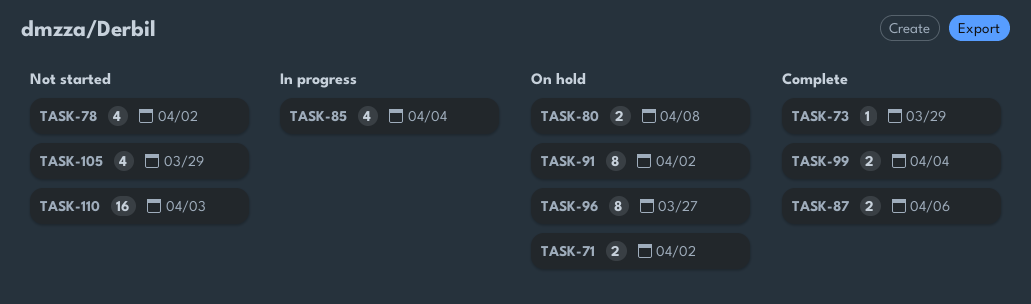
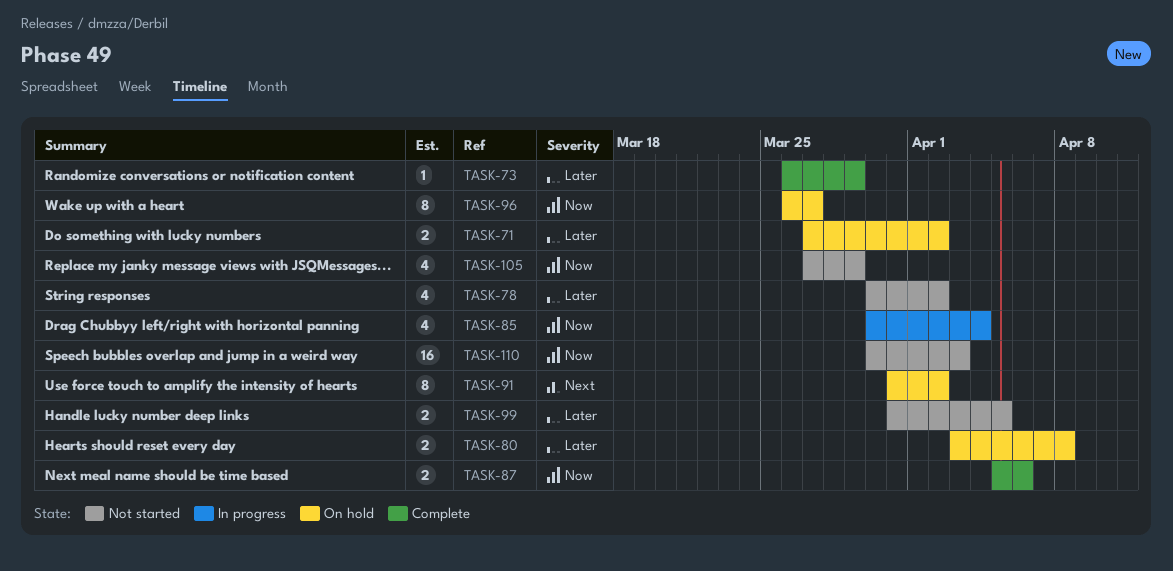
TASK-99, status: Complete -> Not started
TASK-99, due: Apr 4 -> Apr 5

